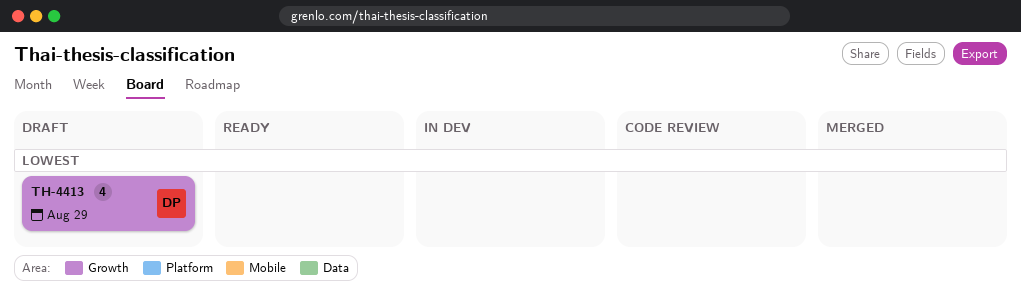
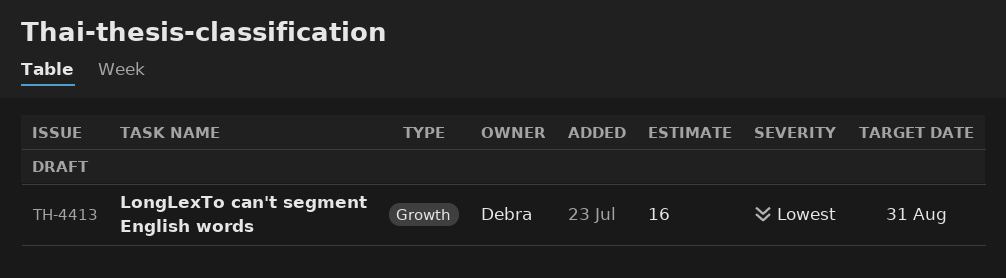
TH-4413, estimate: 4 -> 16
TH-4413, due: Aug 29 -> Aug 31

